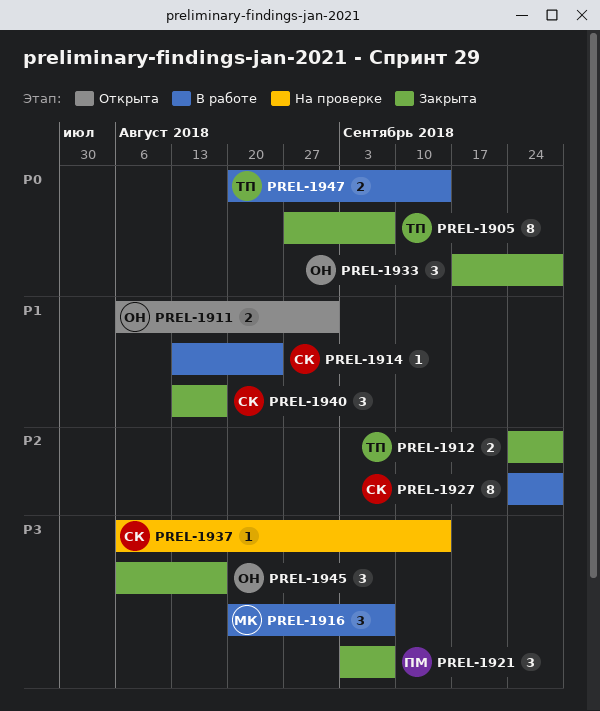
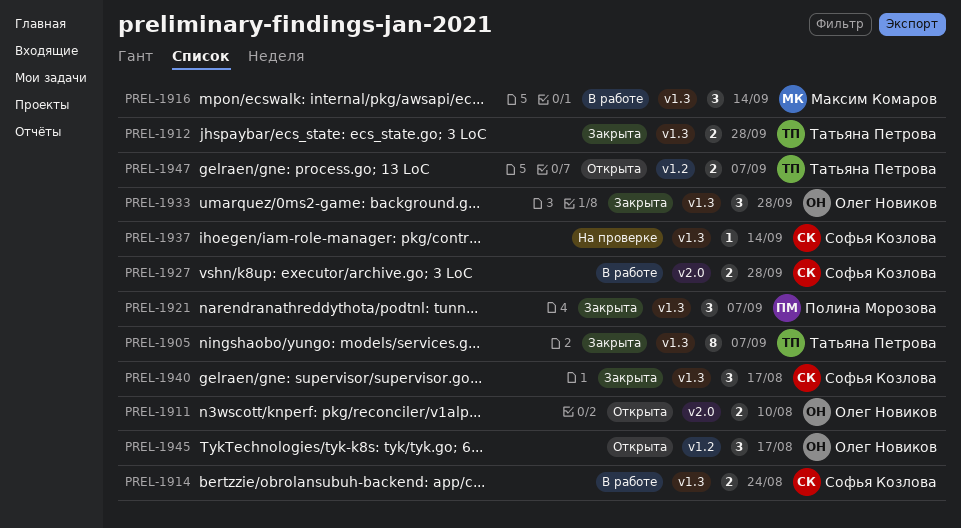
PREL-1911, due: Aug 31 -> Aug 10
PREL-1914, estimate: 1 -> 2
PREL-1916, due: Sep 7 -> Sep 14
PREL-1927, estimate: 8 -> 2
PREL-1945, status: Закрыта -> Открыта
PREL-1947, status: В работе -> Открыта
PREL-1947, due: Sep 14 -> Sep 7

